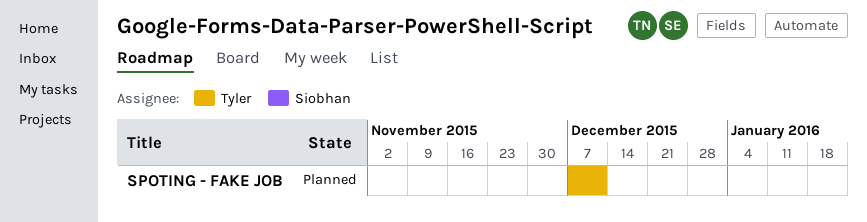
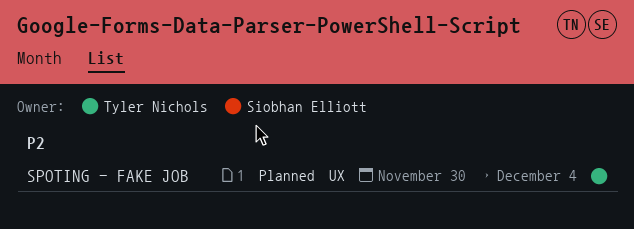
SPOTING - FAKE JOB, start: Dec 7 -> Nov 30
SPOTING - FAKE JOB, due: Dec 11 -> Dec 4

